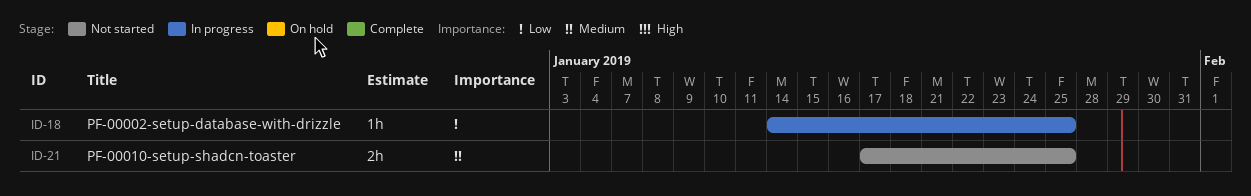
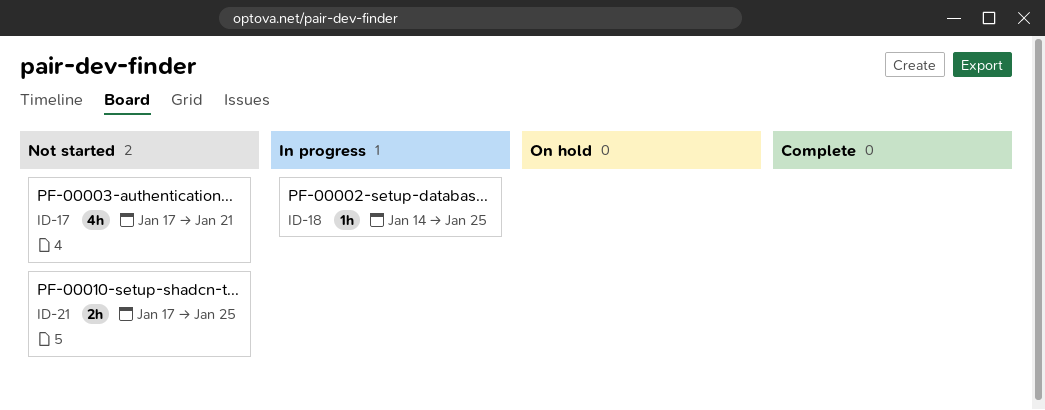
ID-17: none -> present

